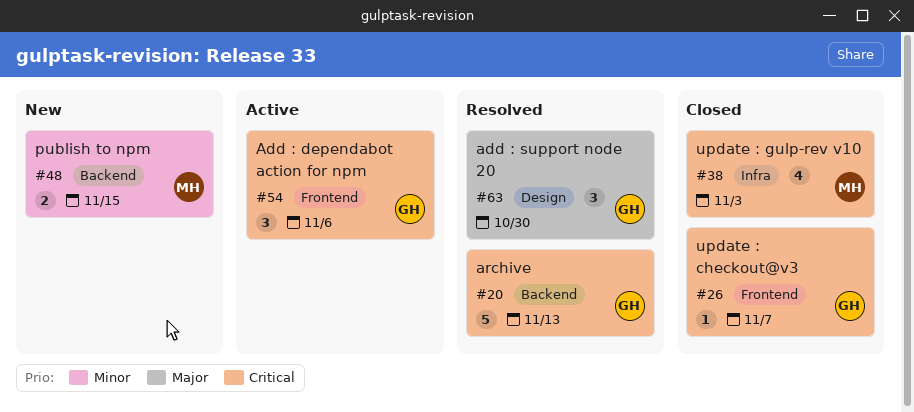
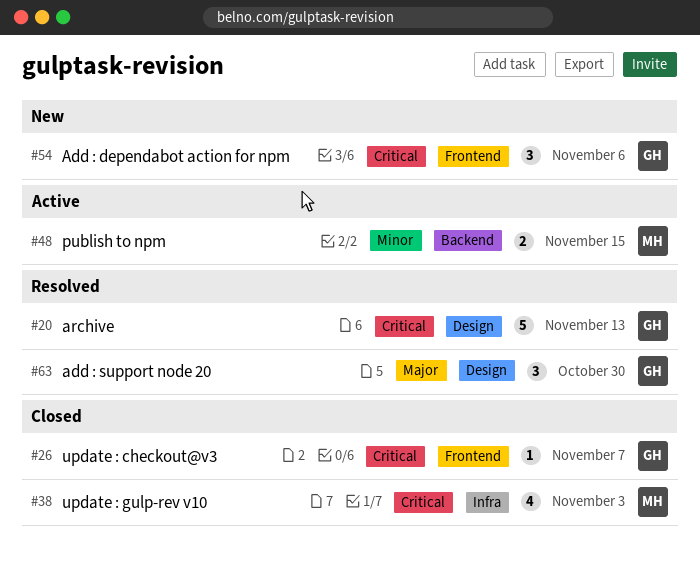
#20, label: Backend -> Design
#48, status: New -> Active
#54, status: Active -> New

